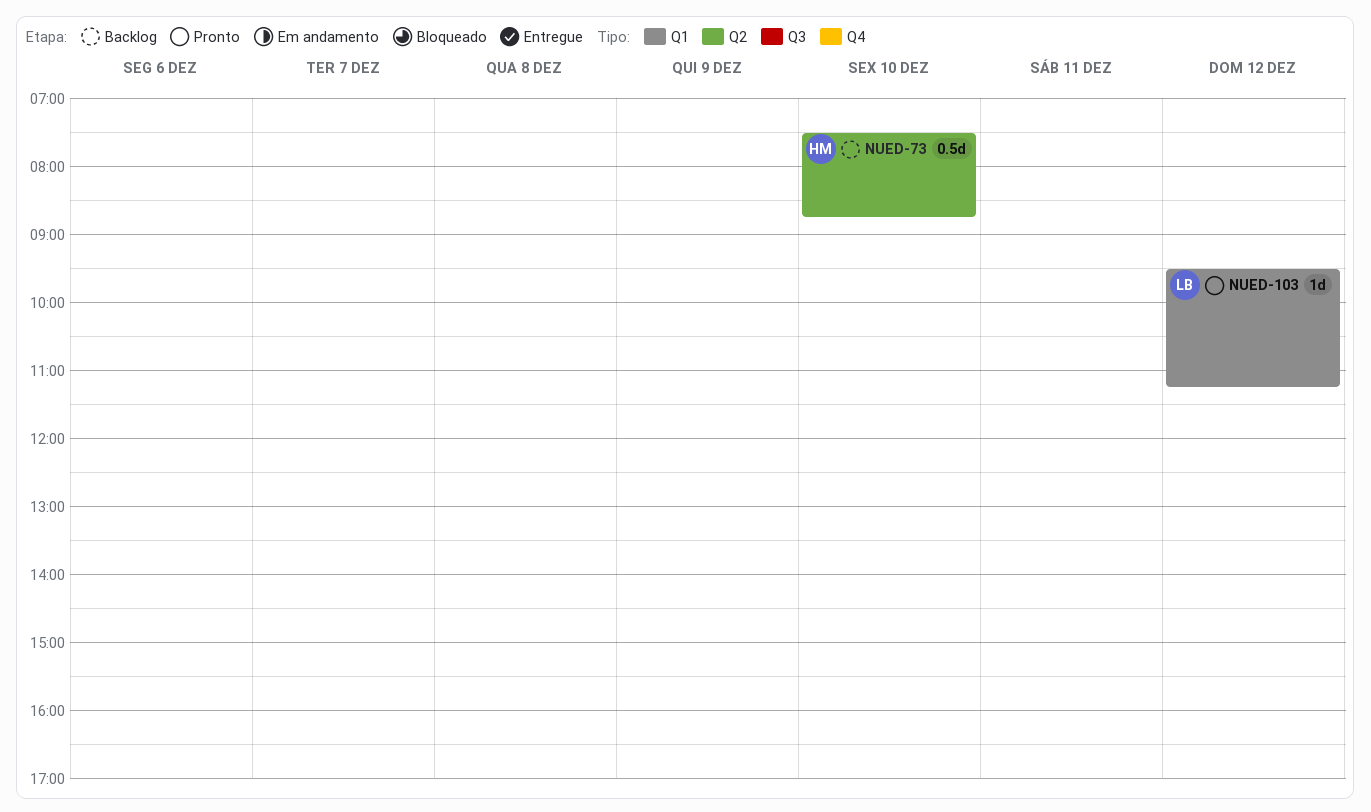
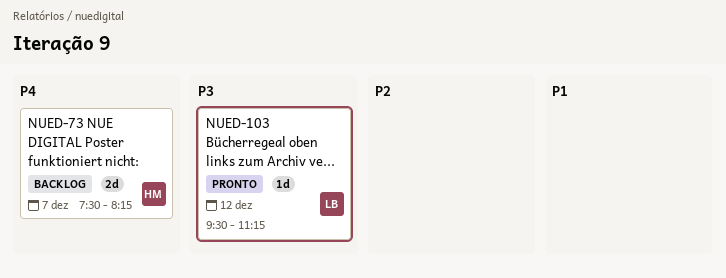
NUED-73, estimate: 0.5d -> 2d
NUED-73, day: Dec 10 -> Dec 7
NUED-73, ends: 08:45 -> 08:15

